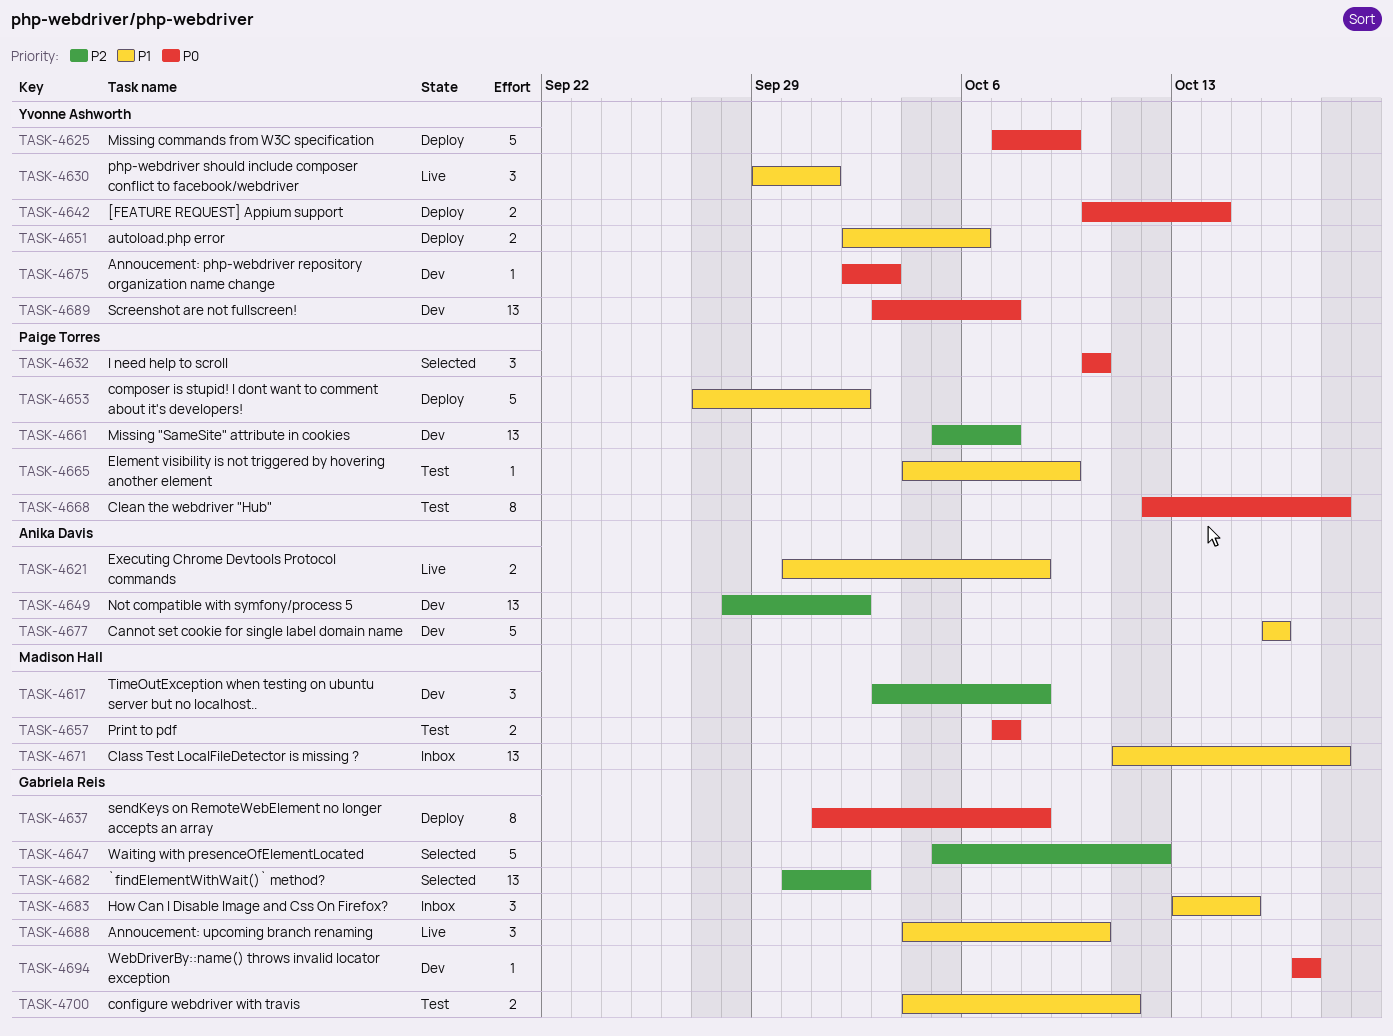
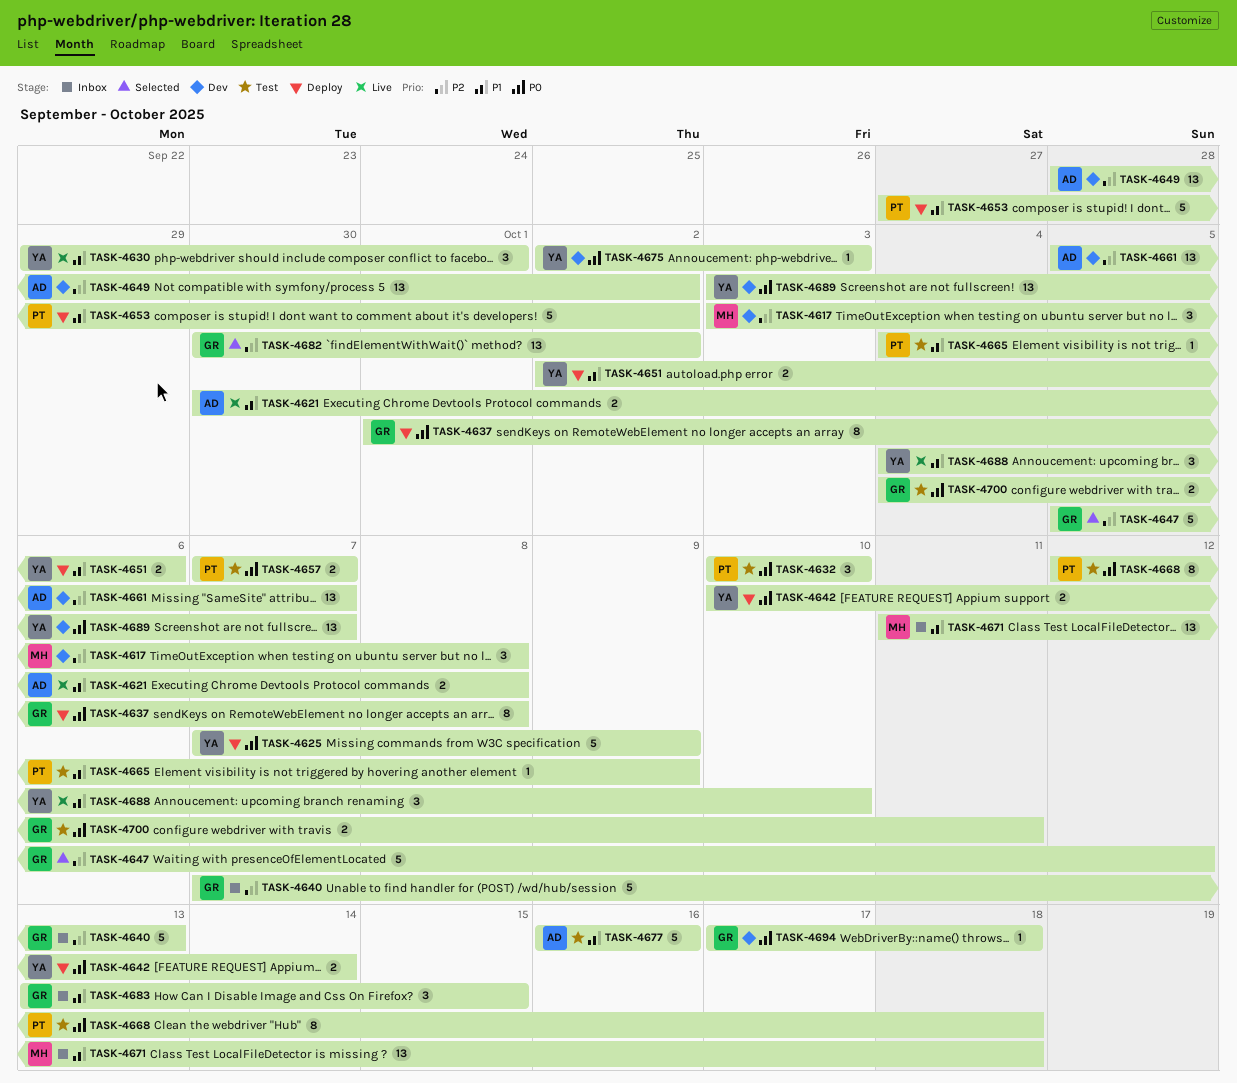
TASK-4632, status: Selected -> Test
TASK-4640: none -> present
TASK-4657, owner: Madison Hall -> Paige Torres
TASK-4661, owner: Paige Torres -> Anika Davis
TASK-4677, status: Dev -> Test
TASK-4688, owner: Gabriela Reis -> Yvonne Ashworth
TASK-4694, due: Oct 17 -> Oct 18
TASK-4700, priority: P1 -> P0

